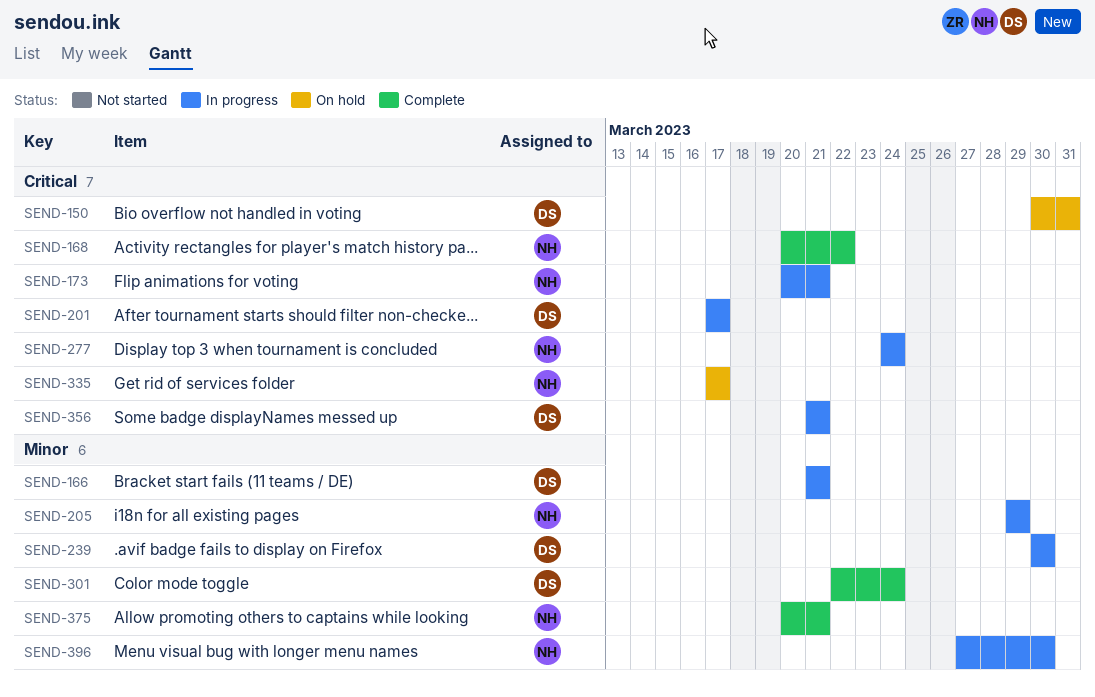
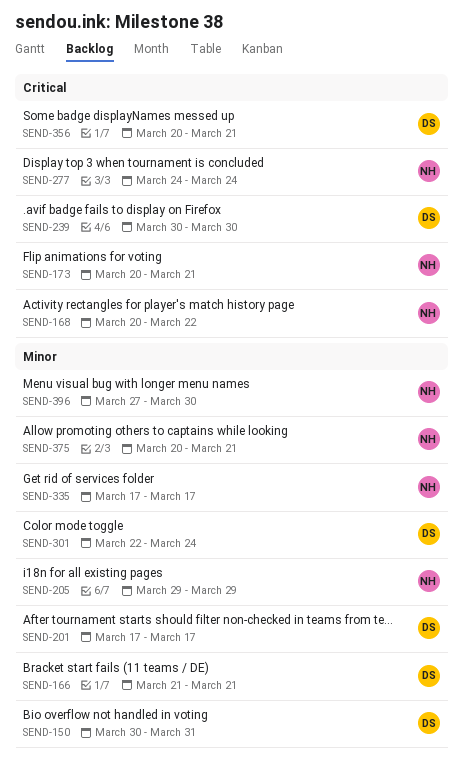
SEND-150, priority: Critical -> Minor
SEND-201, priority: Critical -> Minor
SEND-239, priority: Minor -> Critical
SEND-335, priority: Critical -> Minor
SEND-356, start: Mar 21 -> Mar 20

